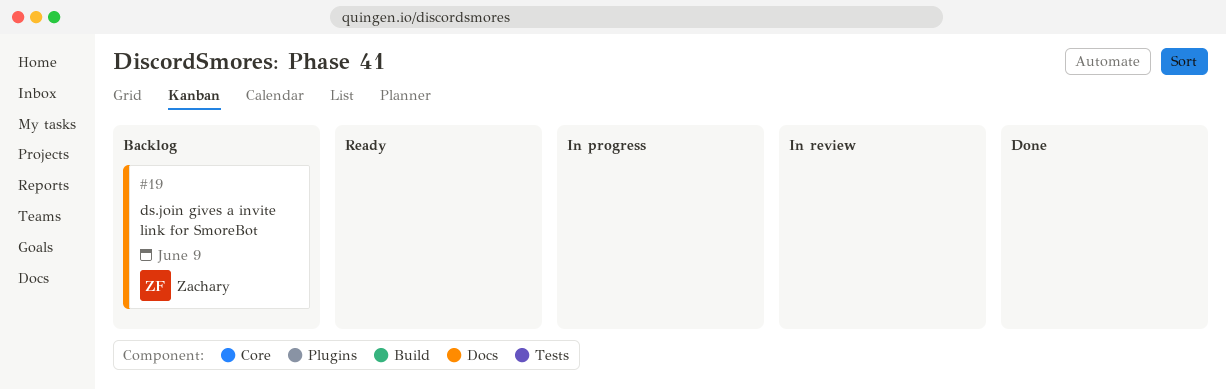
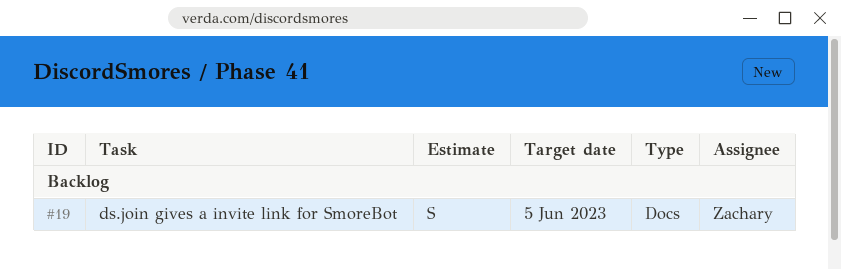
#19, due: Jun 9 -> Jun 5

